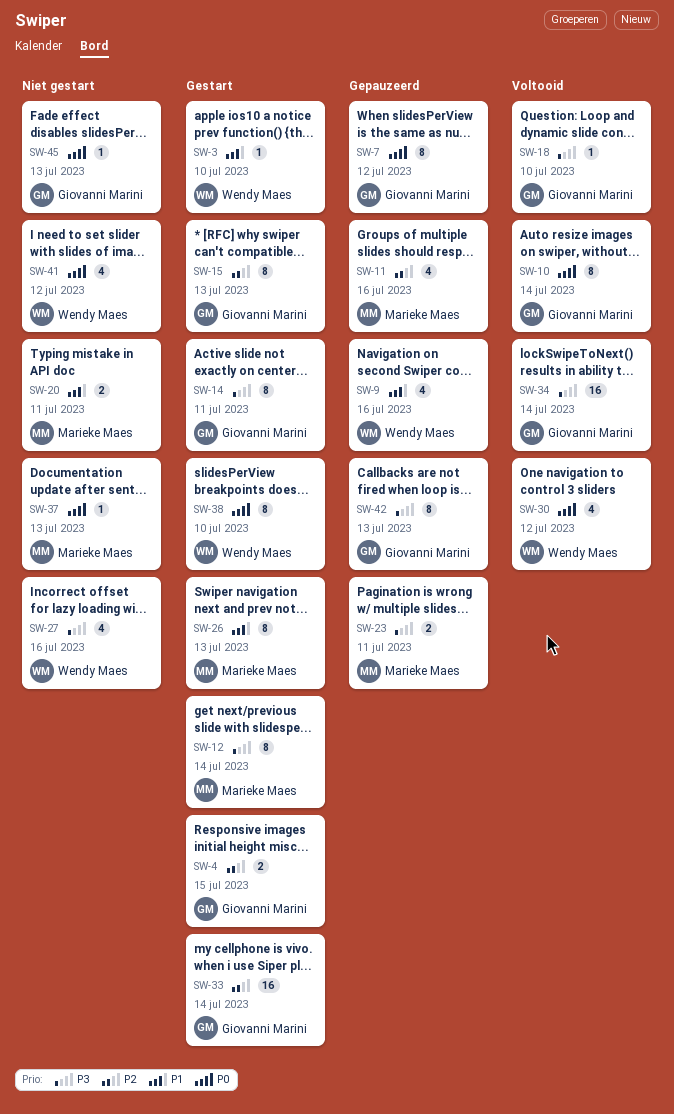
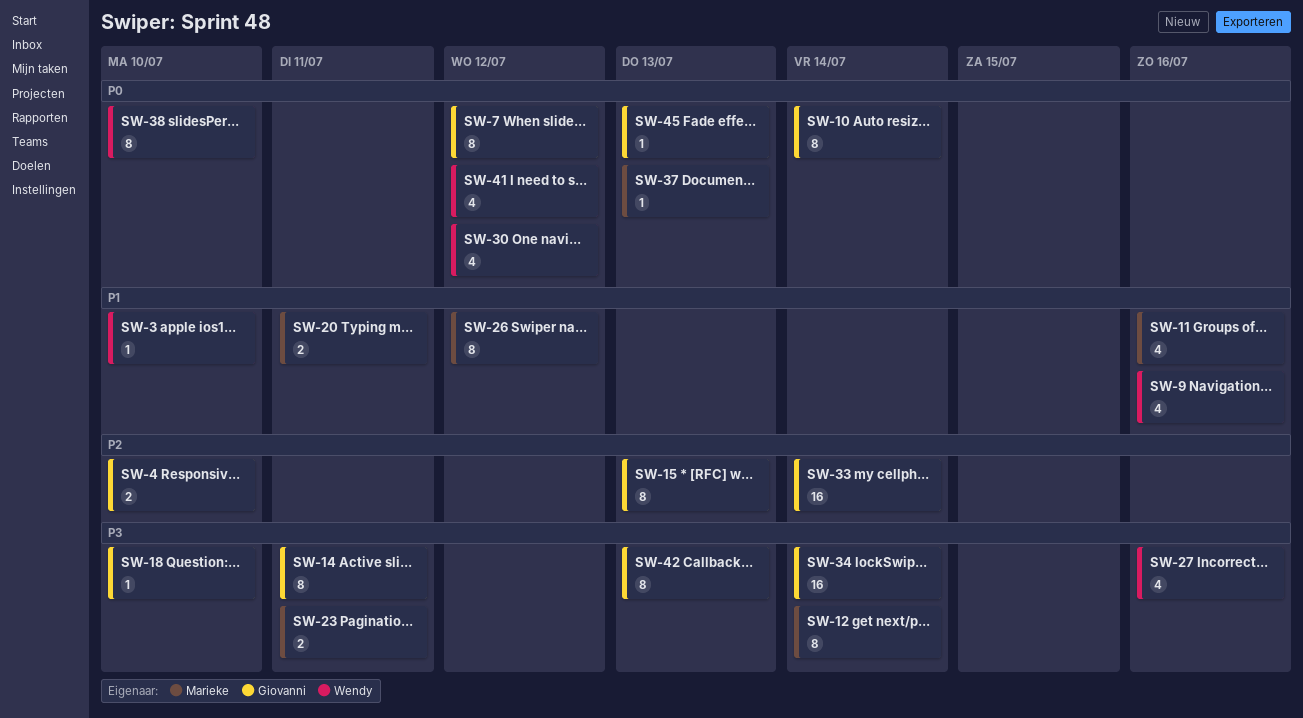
SW-4, due: Jul 15 -> Jul 10
SW-11, priority: P2 -> P1
SW-26, due: Jul 13 -> Jul 12

